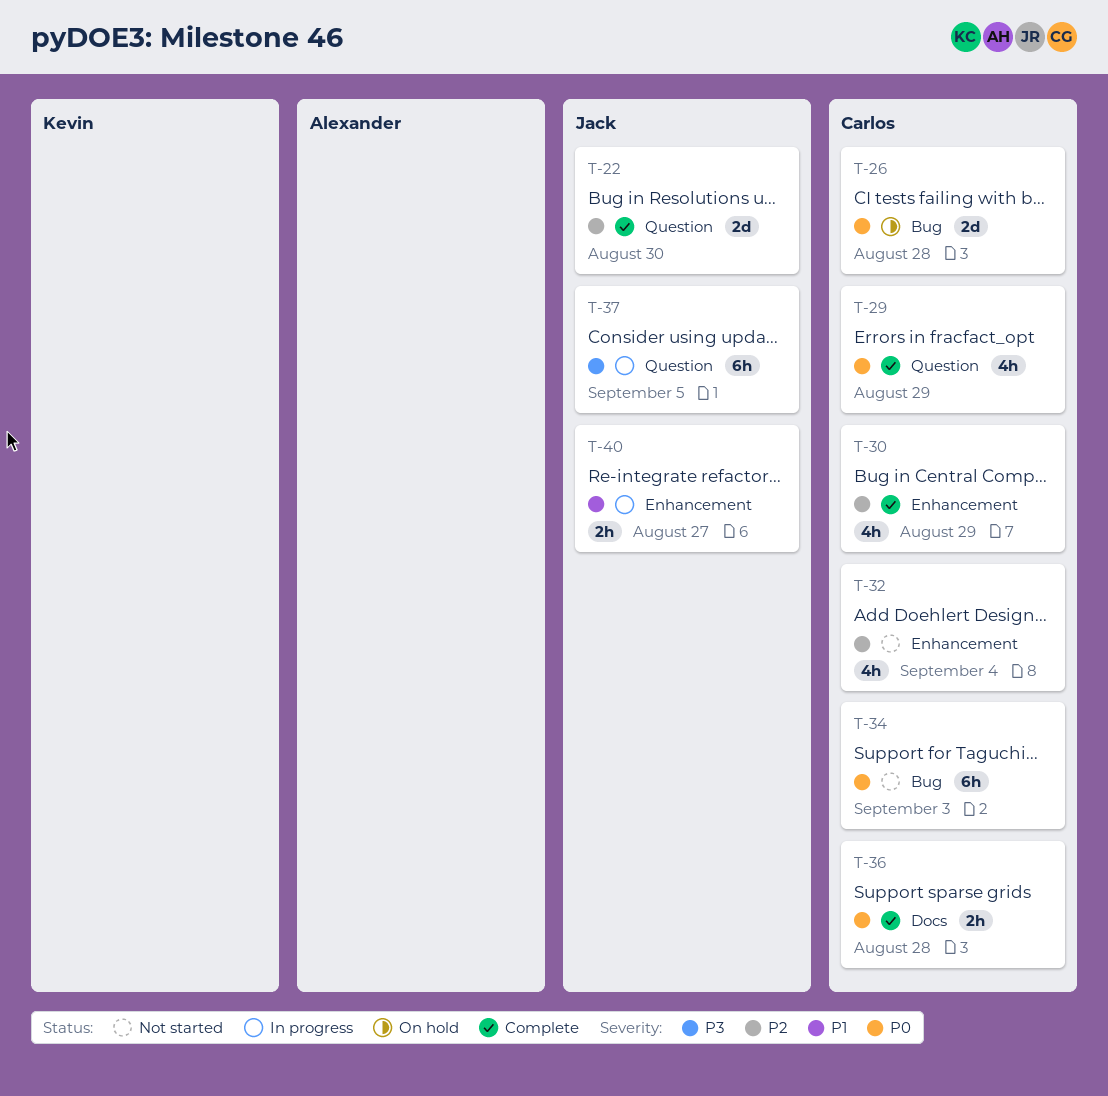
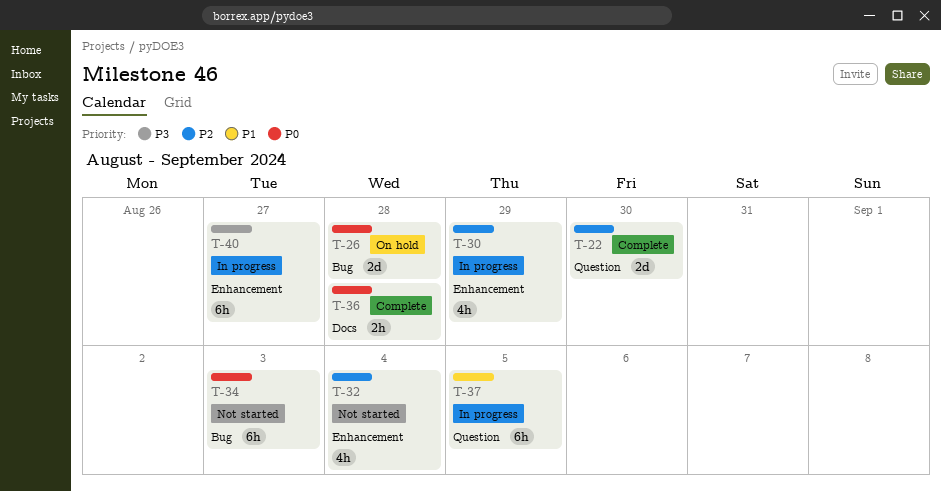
T-29: present -> none
T-30, status: Complete -> In progress
T-37, priority: P3 -> P1
T-40, priority: P1 -> P3
T-40, estimate: 2h -> 6h

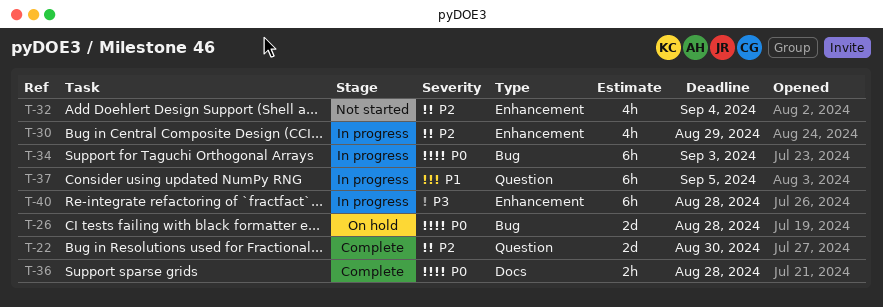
T-34, status: Not started -> In progress
T-40, due: Aug 27 -> Aug 28

